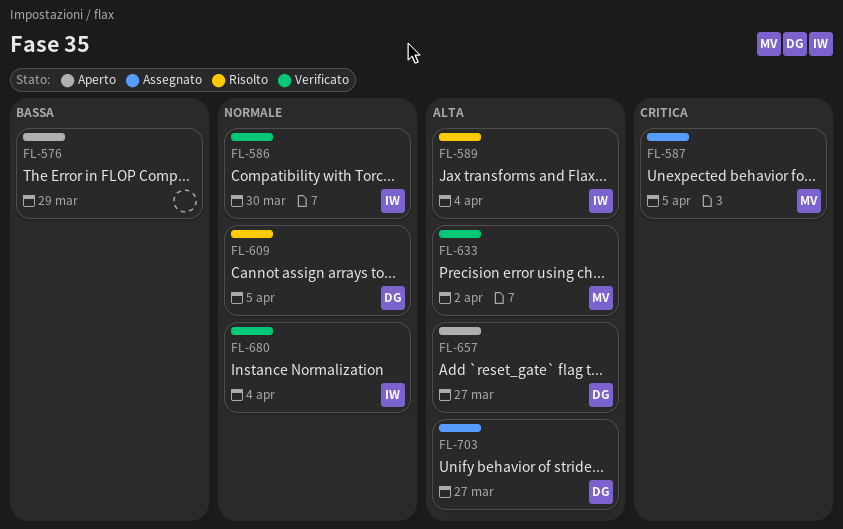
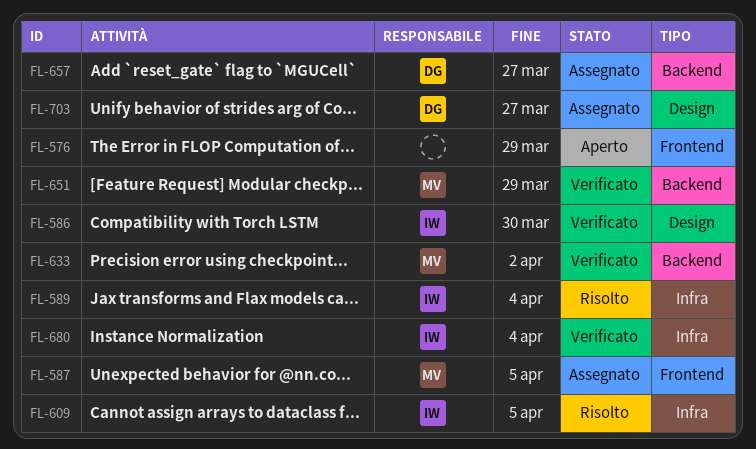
FL-609, owner: DG -> IW
FL-651: none -> present
FL-657, status: Aperto -> Assegnato

